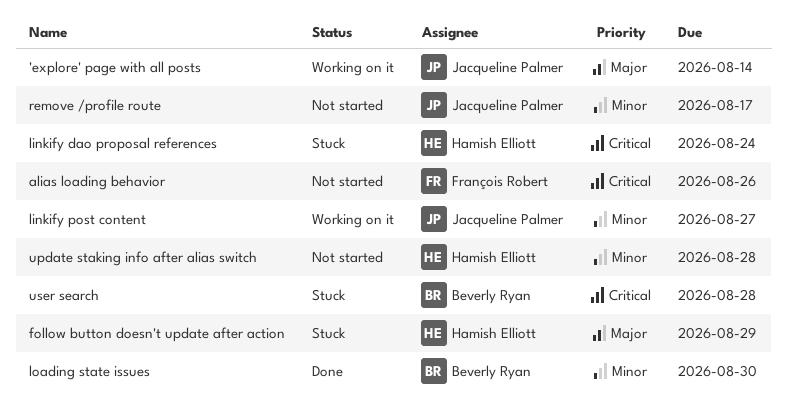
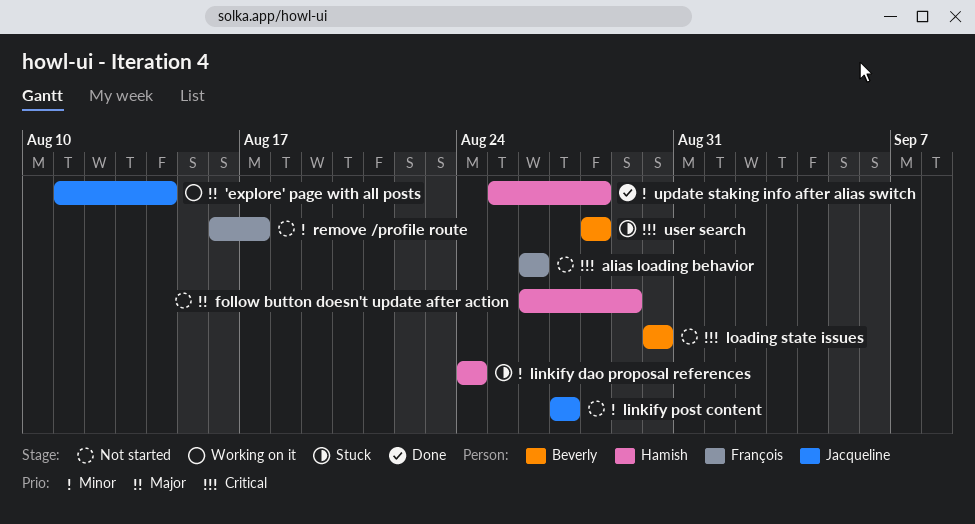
follow button doesn't update after action, status: Stuck -> Not started
linkify dao proposal references, priority: Critical -> Minor
linkify post content, status: Working on it -> Not started
loading state issues, status: Done -> Not started
loading state issues, priority: Minor -> Critical
remove /profile route, owner: Jacqueline Palmer -> François Robert
update staking info after alias switch, status: Not started -> Done

